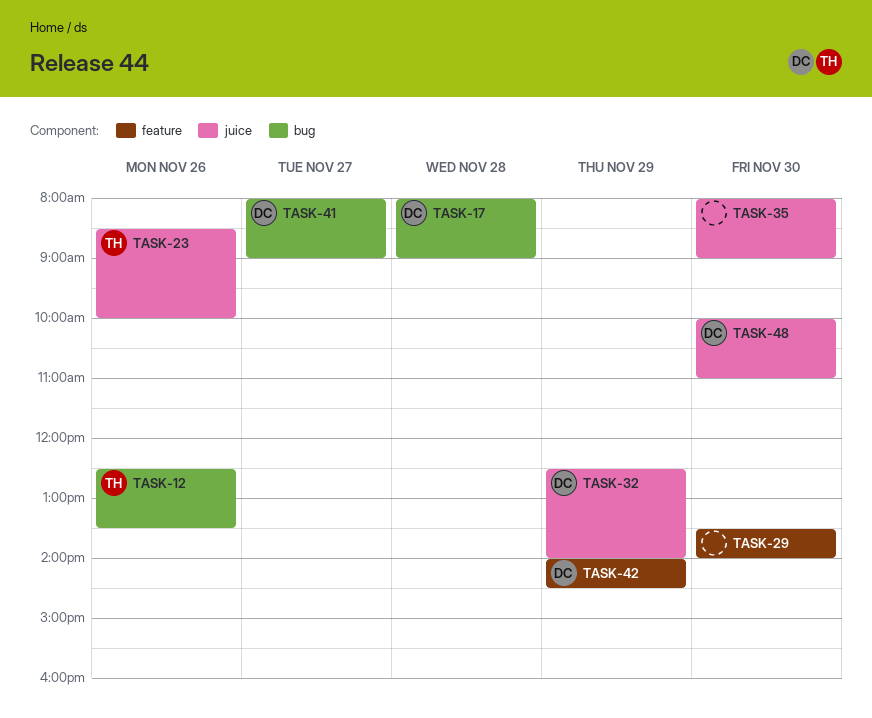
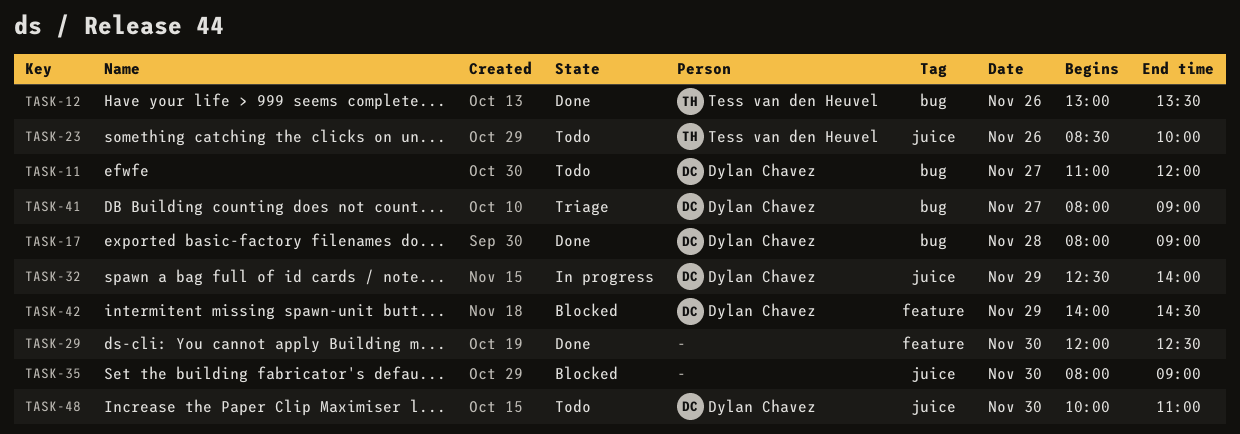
TASK-11: none -> present
TASK-12, begins: 12:30 -> 13:00
TASK-29, begins: 13:30 -> 12:00
TASK-29, ends: 14:00 -> 12:30

